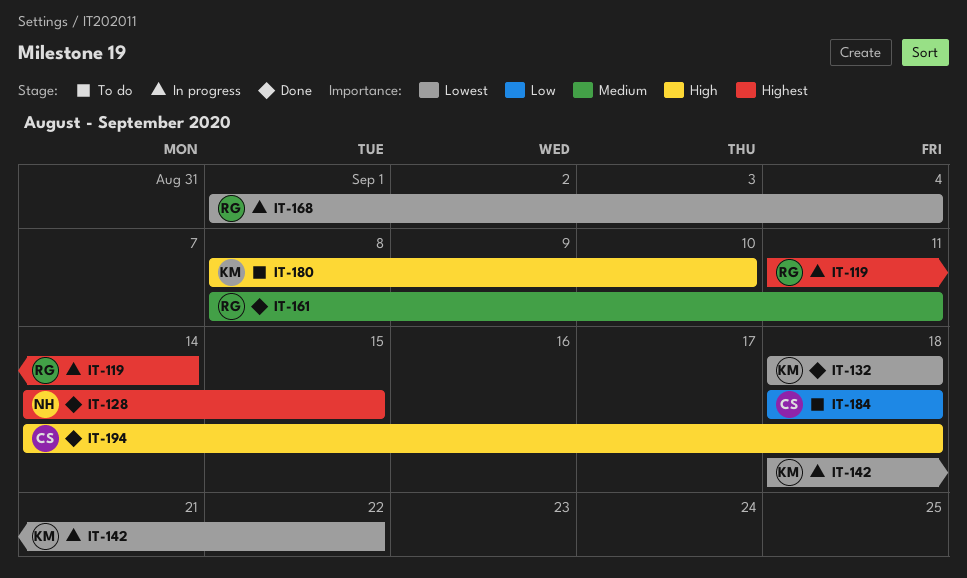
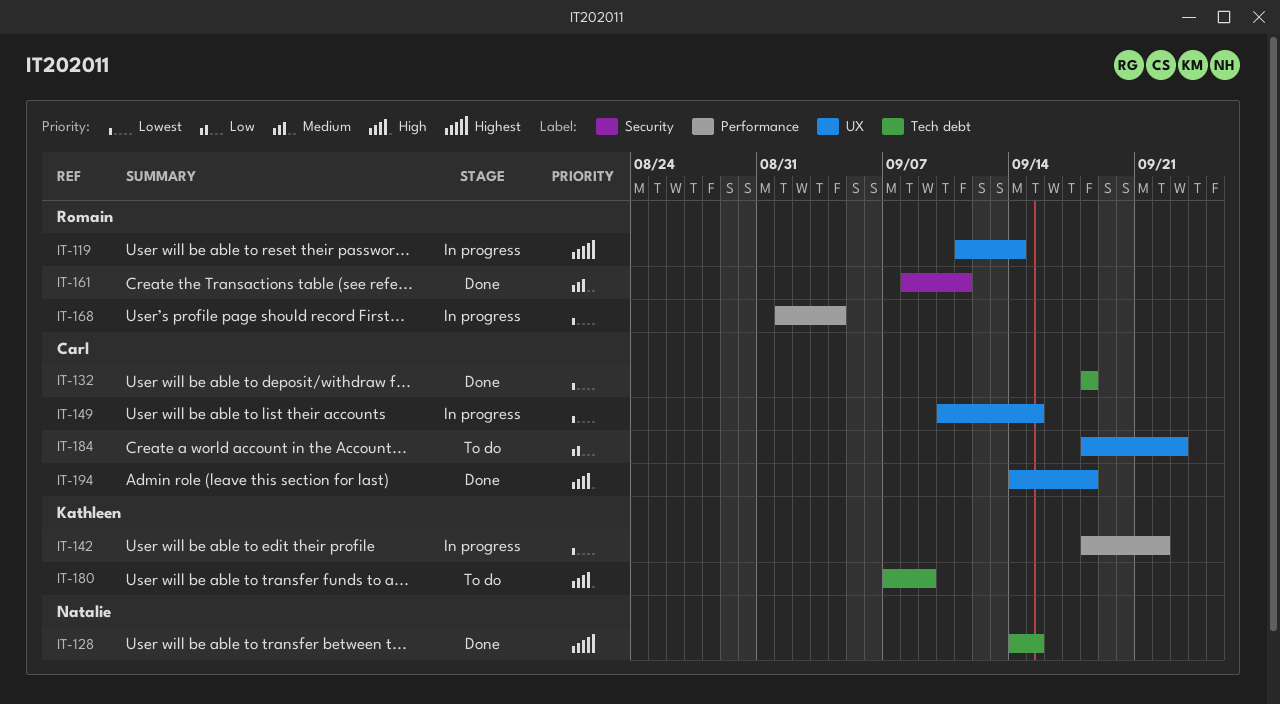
IT-132, owner: Kathleen -> Carl
IT-149: none -> present
IT-180, start: Sep 8 -> Sep 7
IT-180, due: Sep 10 -> Sep 9
IT-184, due: Sep 18 -> Sep 23

